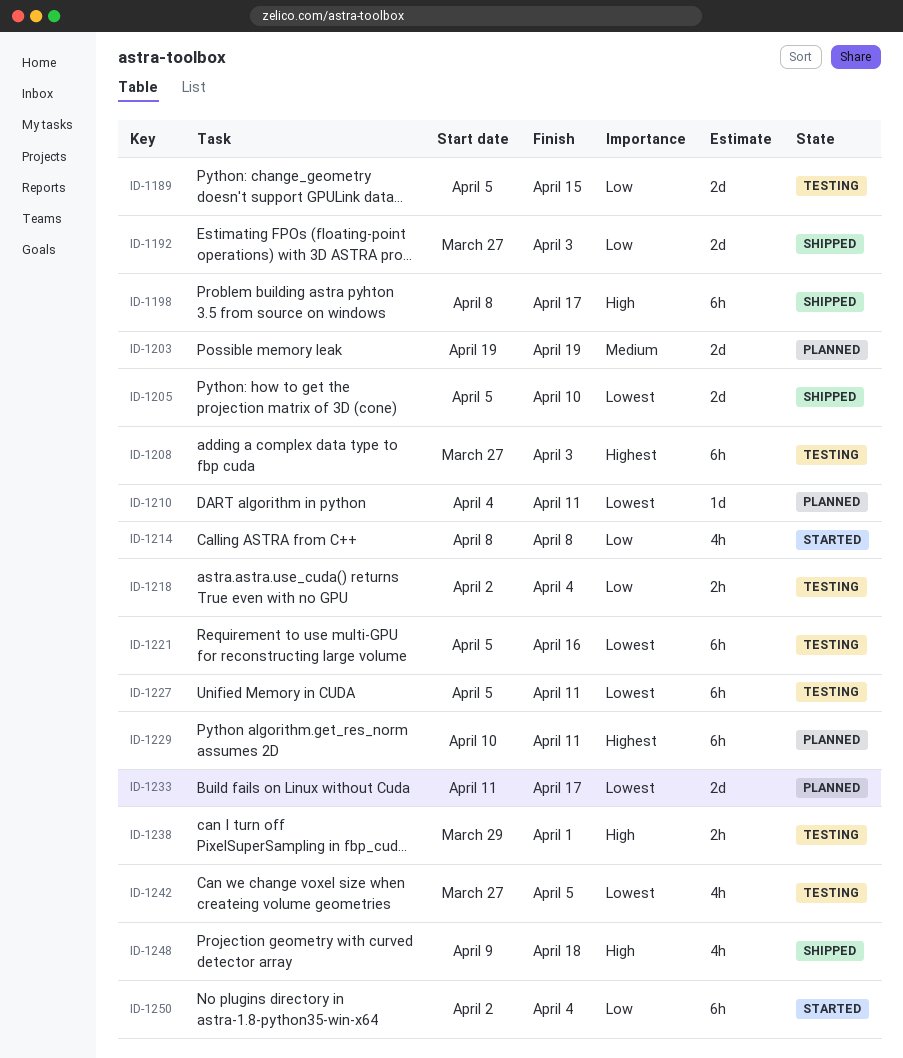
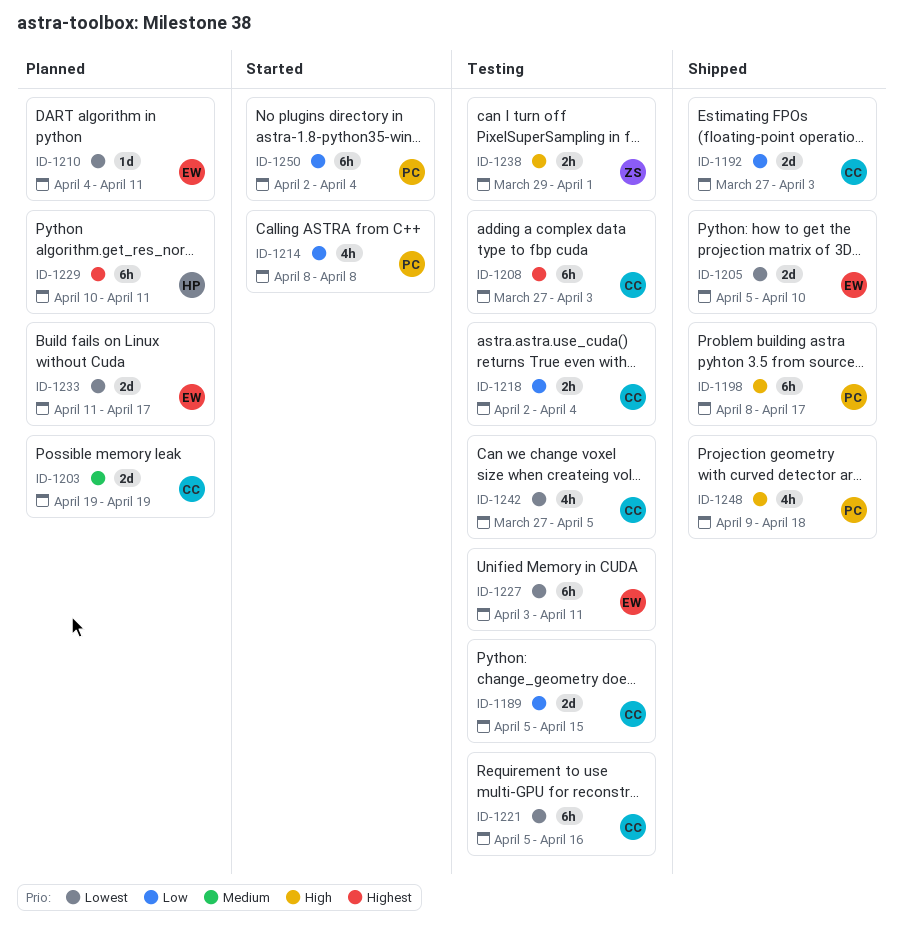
ID-1227, start: Apr 5 -> Apr 3

